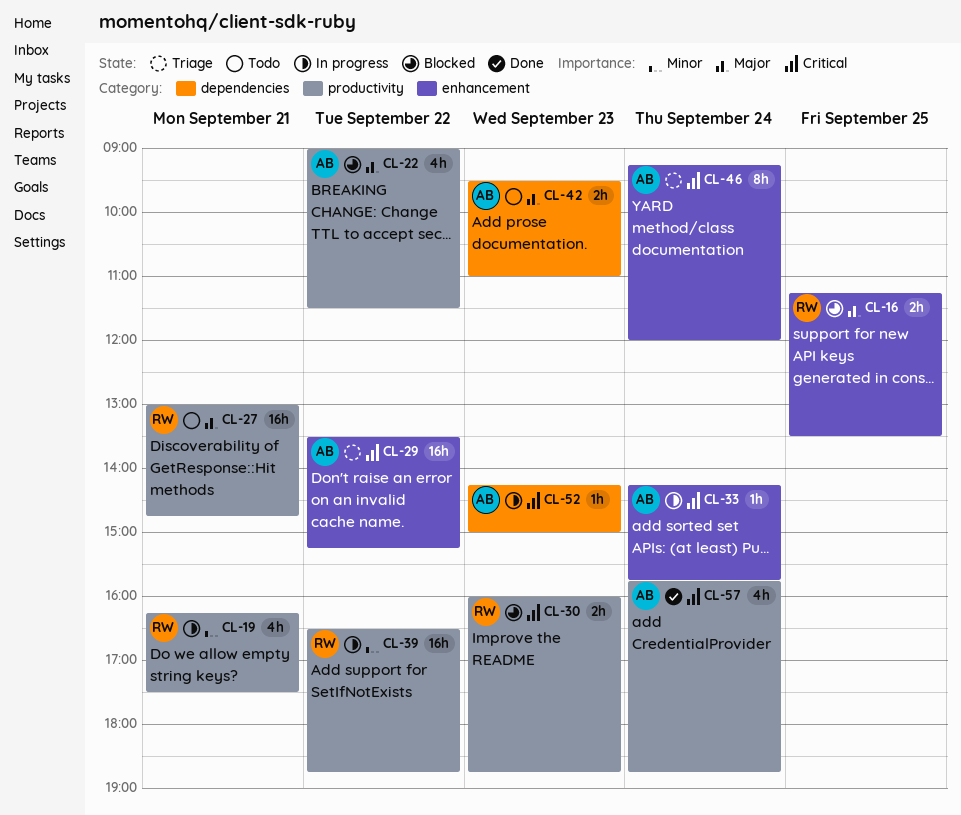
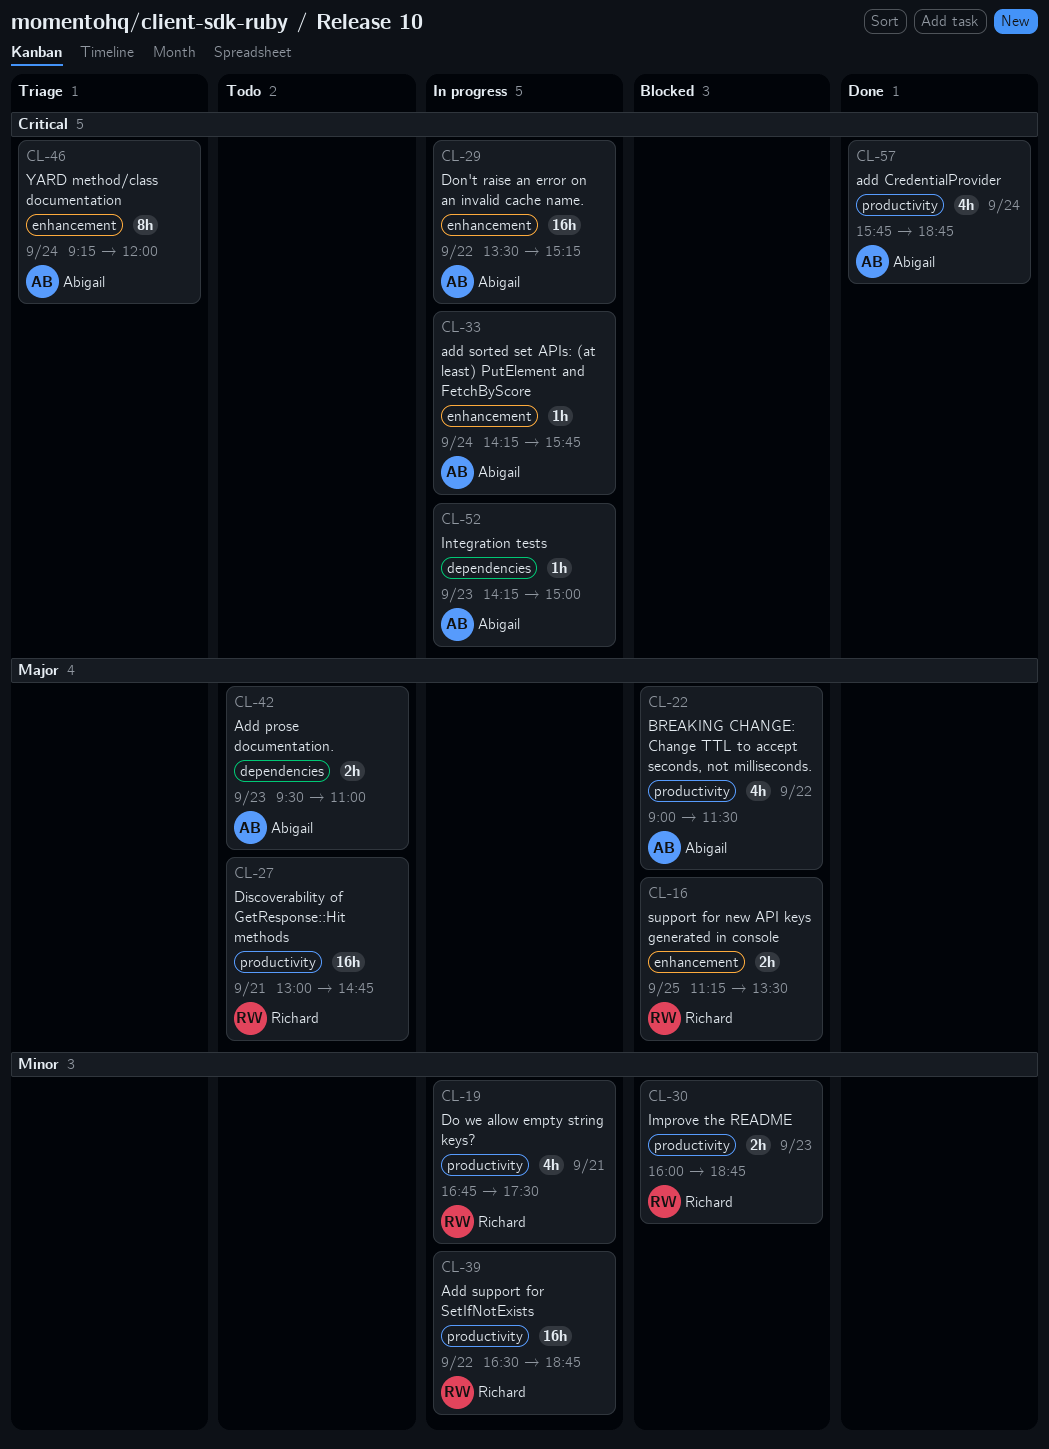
CL-19, begins: 16:15 -> 16:45
CL-29, status: Triage -> In progress
CL-30, priority: Critical -> Minor

